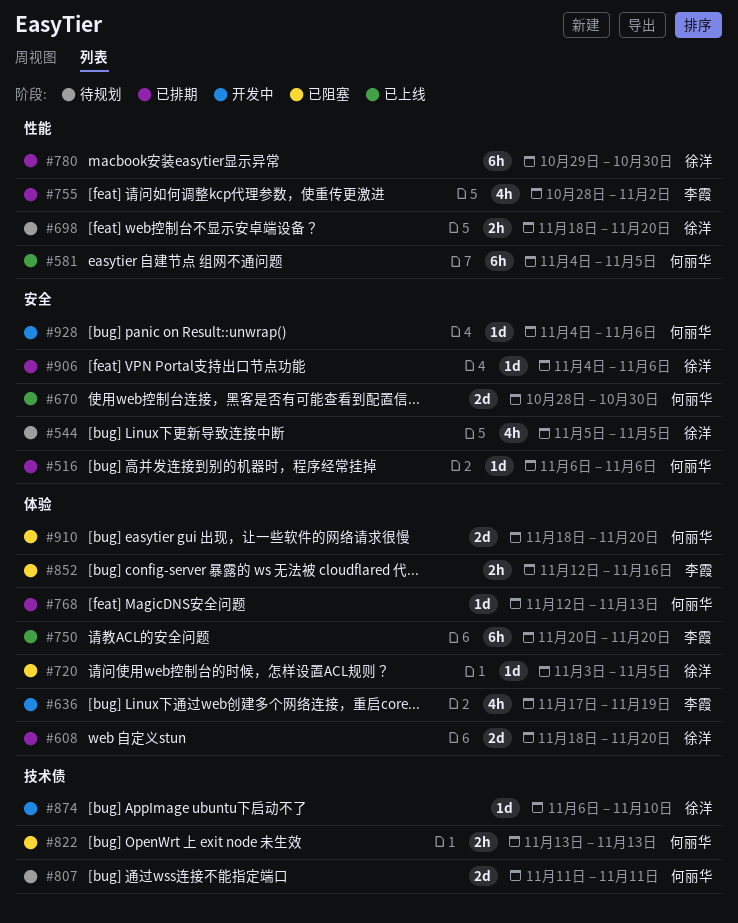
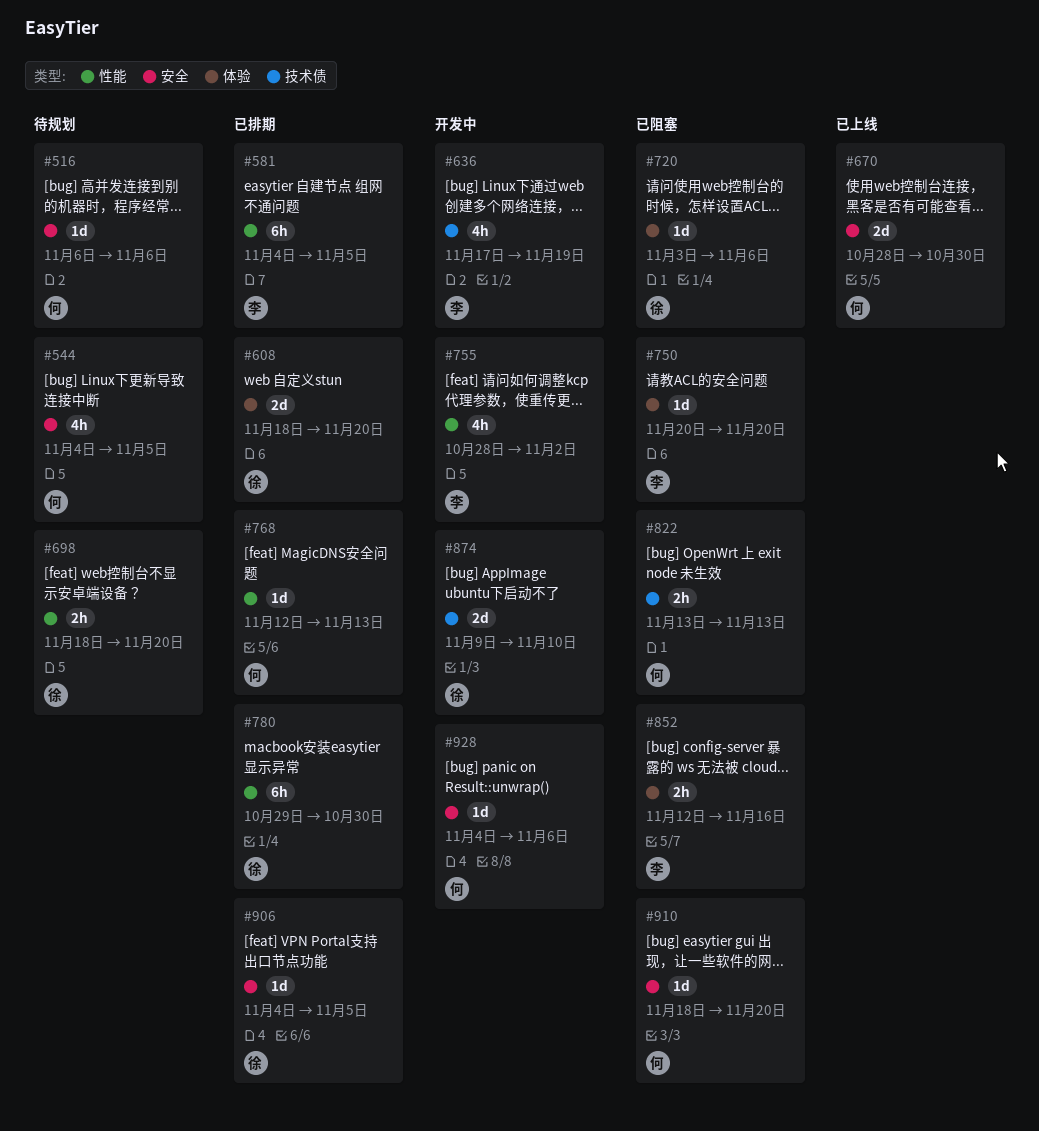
#516, status: 已排期 -> 待规划
#544, owner: 徐洋 -> 何丽华
#544, start: Nov 5 -> Nov 4
#581, status: 已上线 -> 已排期
#581, owner: 何丽华 -> 李霞
#636, label: 体验 -> 技术债
#720, due: Nov 5 -> Nov 6
#750, status: 已上线 -> 已阻塞
#750, estimate: 6h -> 1d
#755, status: 已排期 -> 开发中
#768, label: 体验 -> 性能
#807: present -> none
#874, estimate: 1d -> 2d
#874, start: Nov 6 -> Nov 9
#906, due: Nov 6 -> Nov 5
#910, label: 体验 -> 安全
#910, estimate: 2d -> 1d

